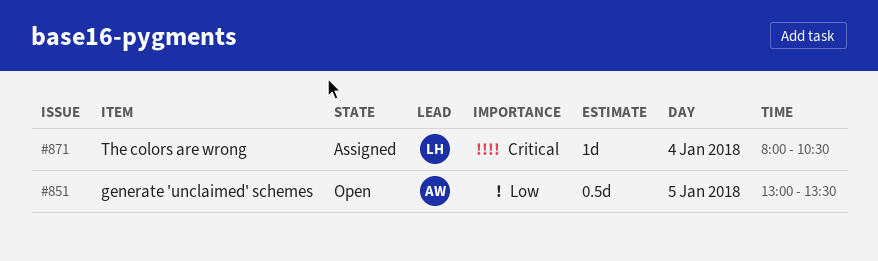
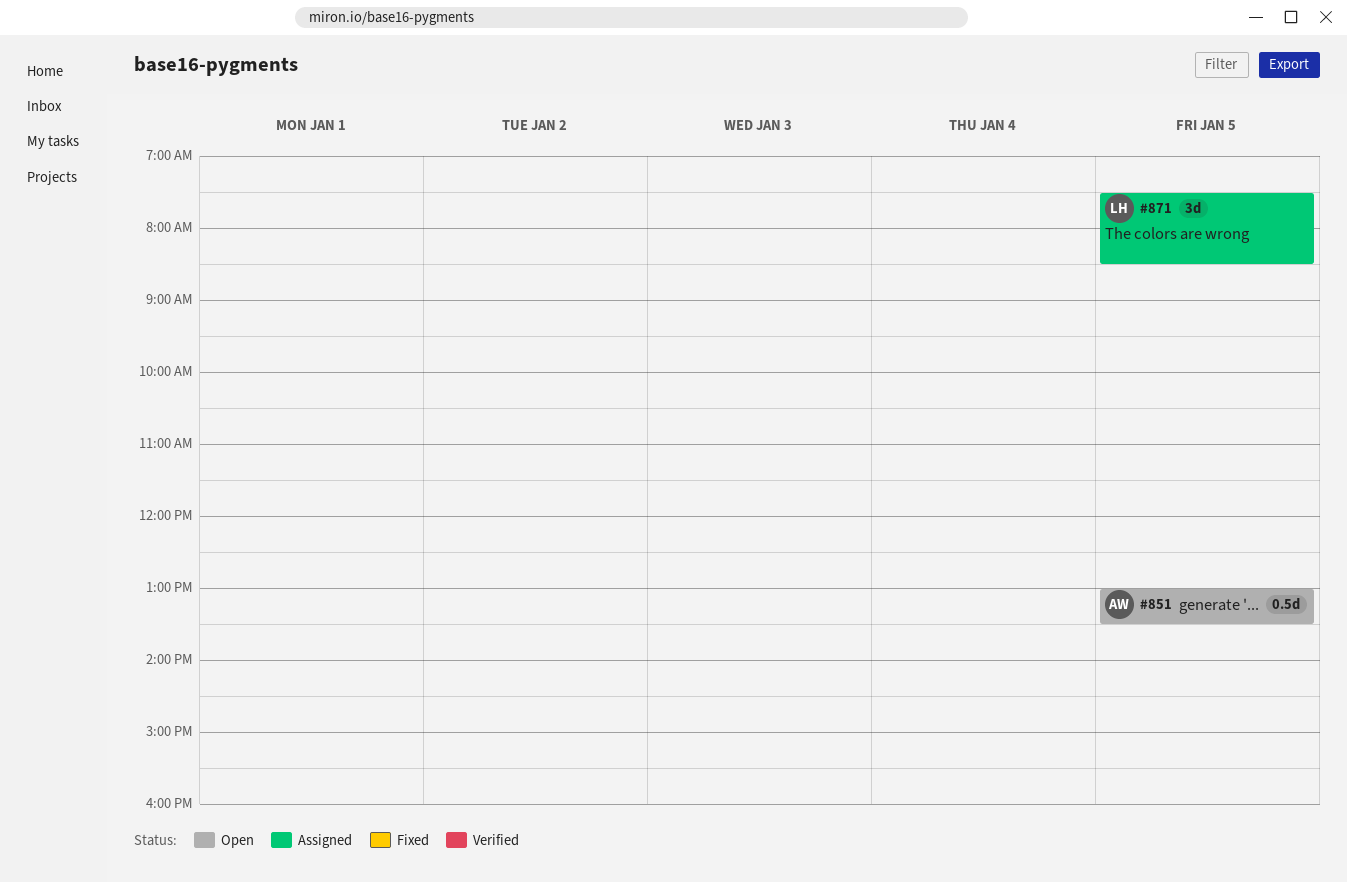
#871, estimate: 1d -> 3d
#871, day: Jan 4 -> Jan 5
#871, begins: 08:00 -> 07:30
#871, ends: 10:30 -> 08:30

